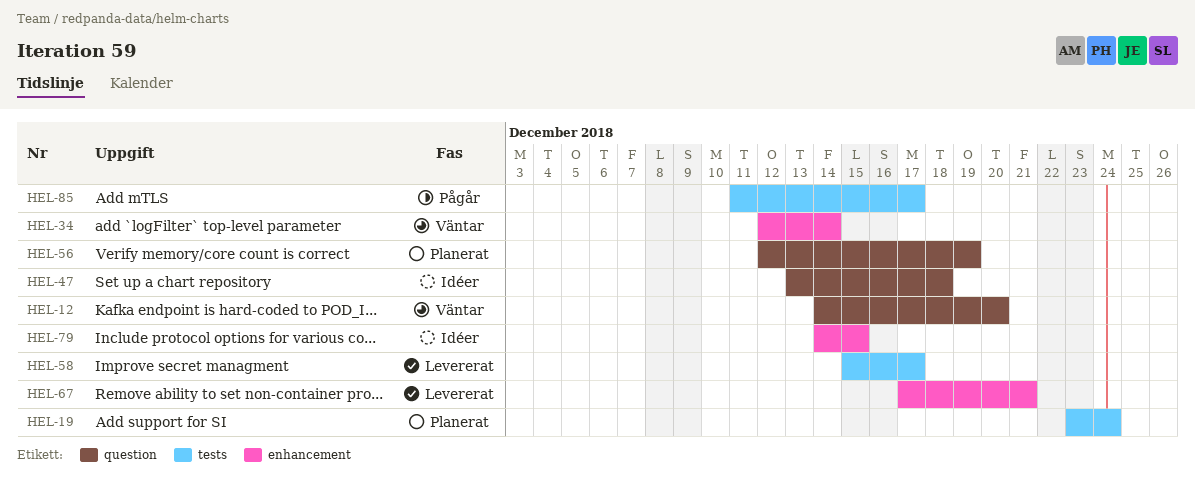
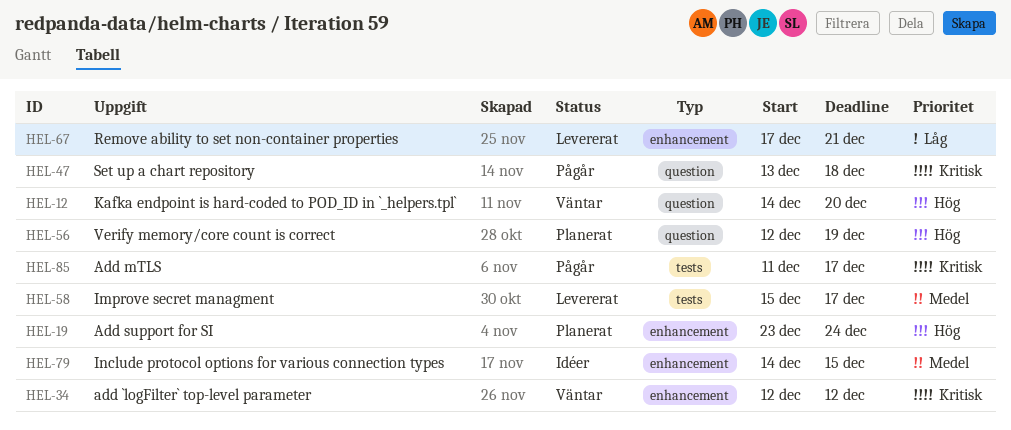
HEL-19, label: tests -> enhancement
HEL-34, due: Dec 14 -> Dec 12
HEL-47, status: Idéer -> Pågår

